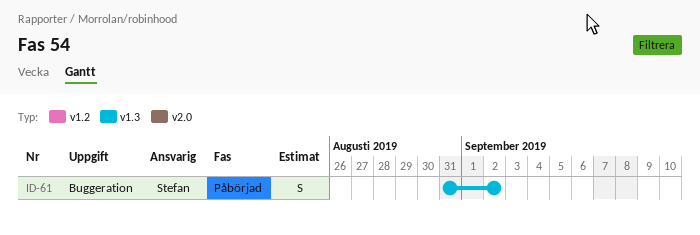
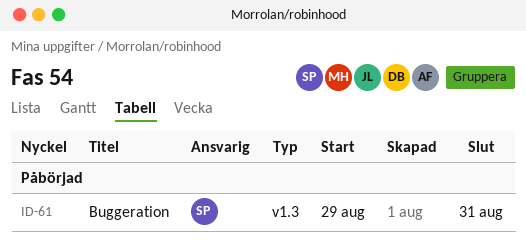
ID-61, start: Aug 31 -> Aug 29
ID-61, due: Sep 2 -> Aug 31

